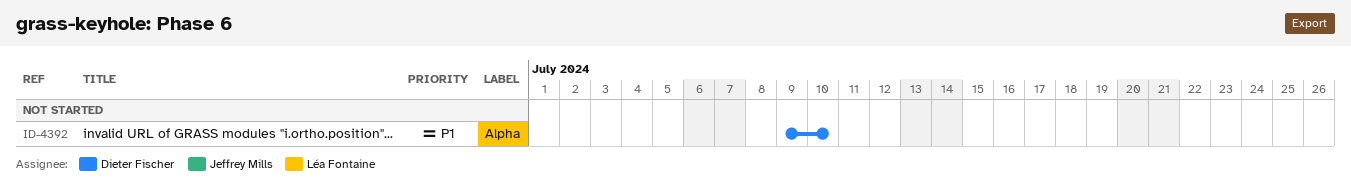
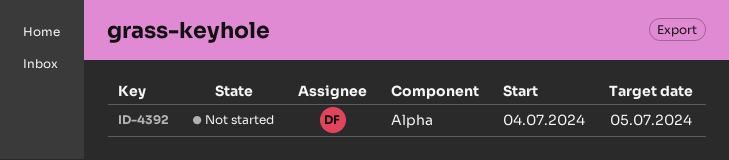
ID-4392, start: Jul 9 -> Jul 4
ID-4392, due: Jul 10 -> Jul 5

